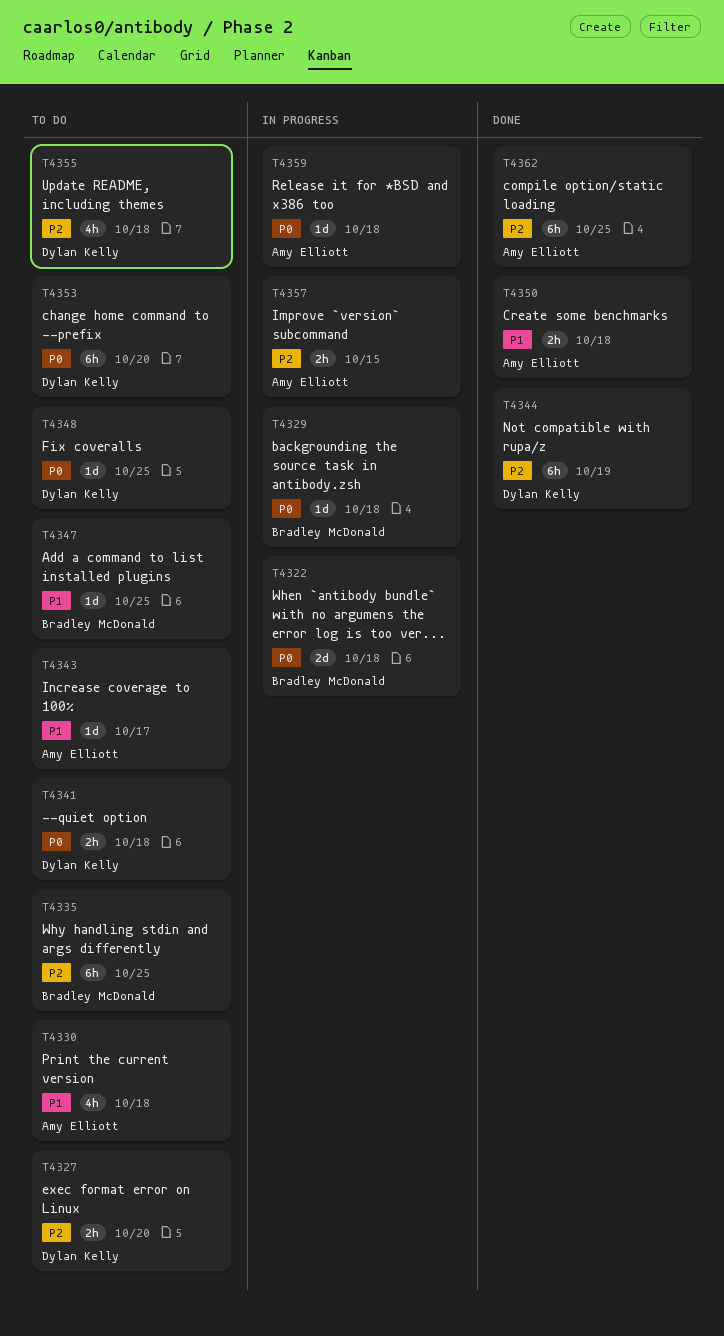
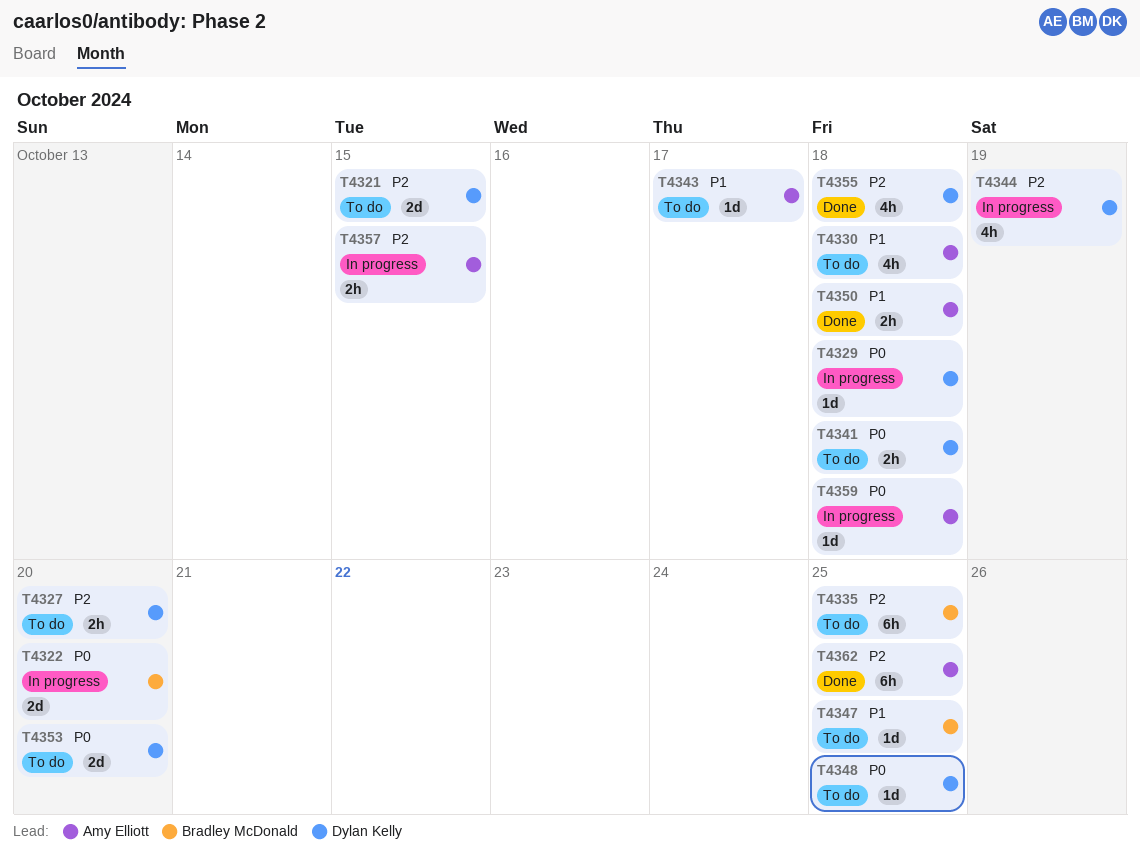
T4321: none -> present
T4322, due: Oct 18 -> Oct 20
T4329, owner: Bradley McDonald -> Dylan Kelly
T4344, status: Done -> In progress
T4344, estimate: 6h -> 4h
T4353, estimate: 6h -> 2d
T4355, status: To do -> Done

